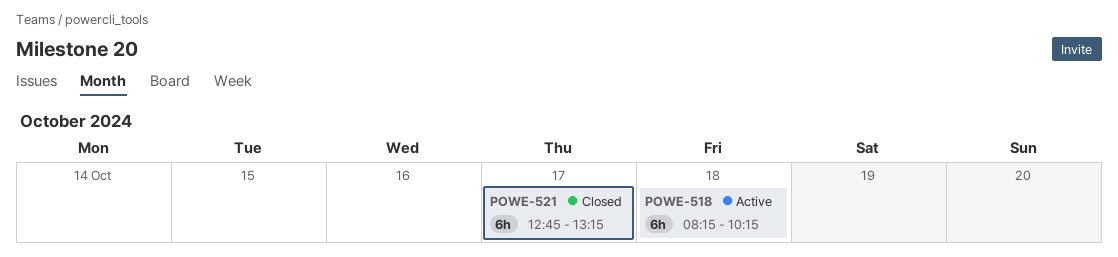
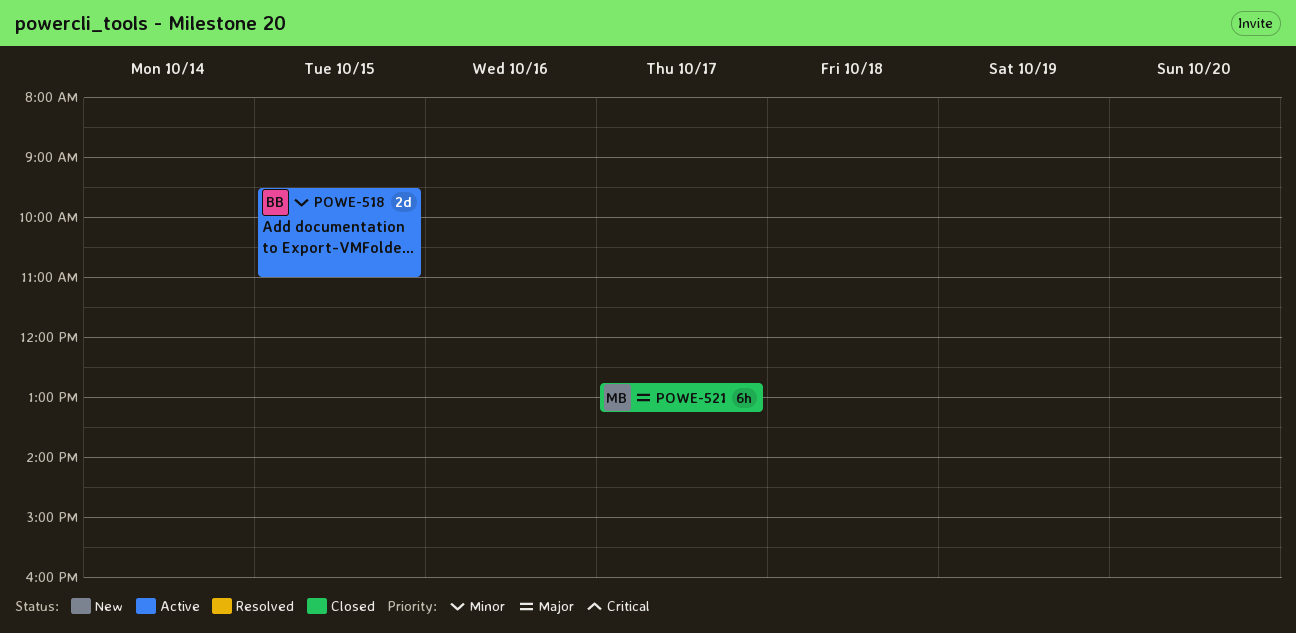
POWE-518, estimate: 6h -> 2d
POWE-518, day: Oct 18 -> Oct 15
POWE-518, begins: 08:15 -> 09:30
POWE-518, ends: 10:15 -> 11:00

